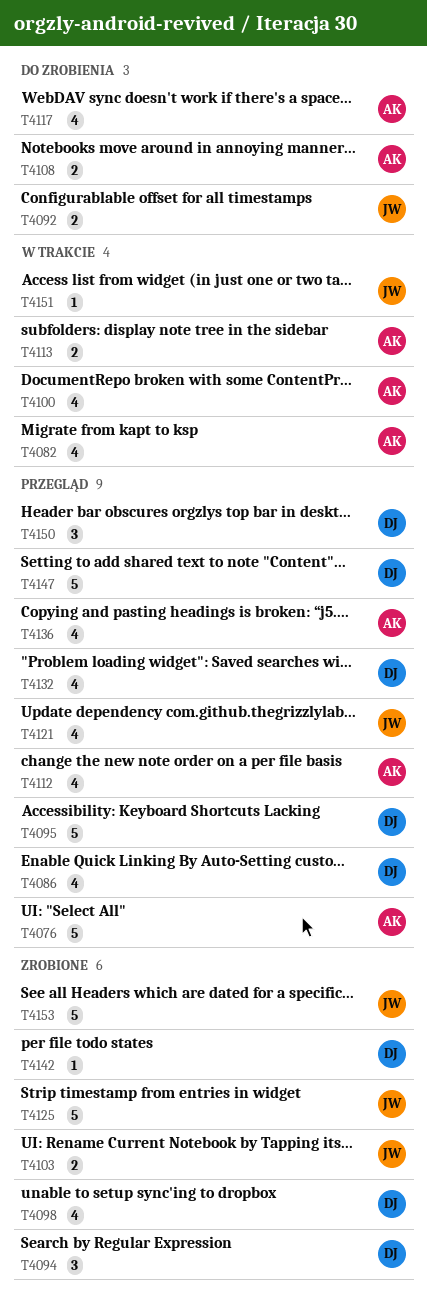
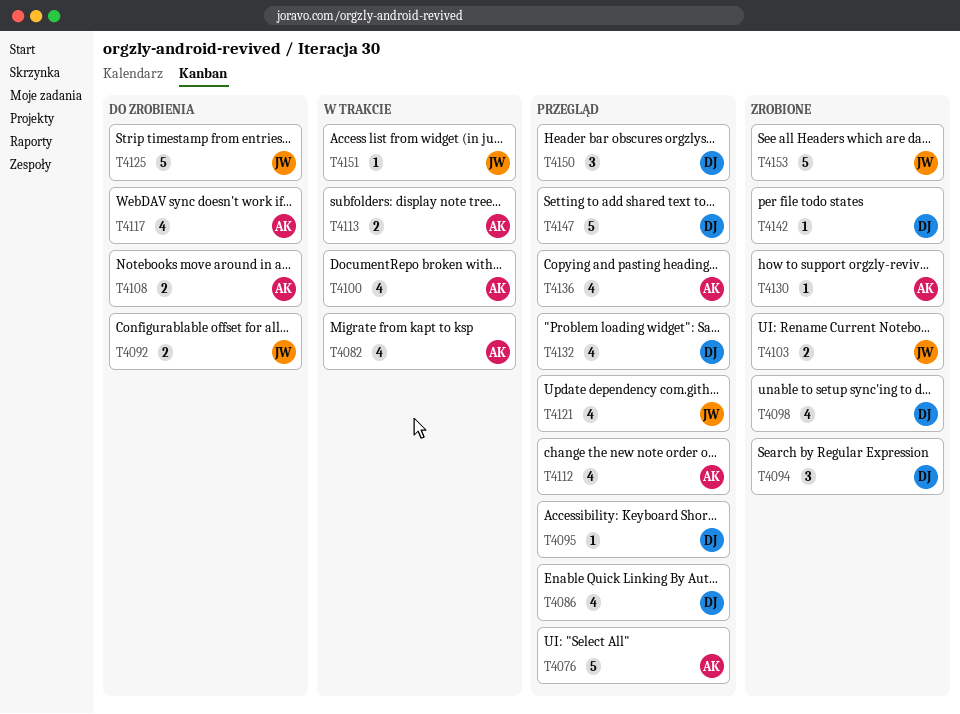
T4095, estimate: 5 -> 1
T4125, status: Zrobione -> Do zrobienia
T4130: none -> present

